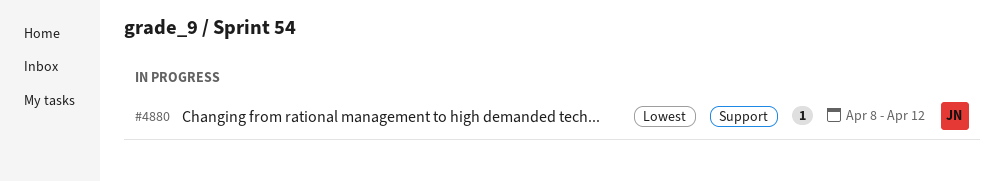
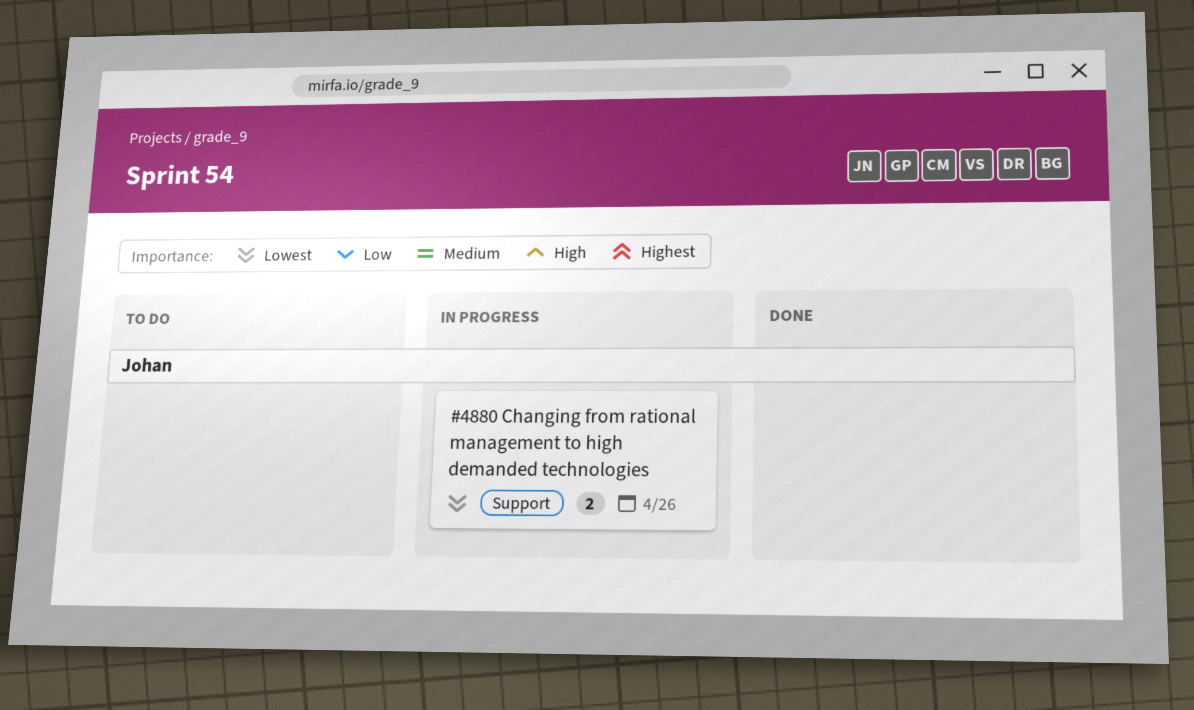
#4880, estimate: 1 -> 2
#4880, due: Apr 12 -> Apr 26

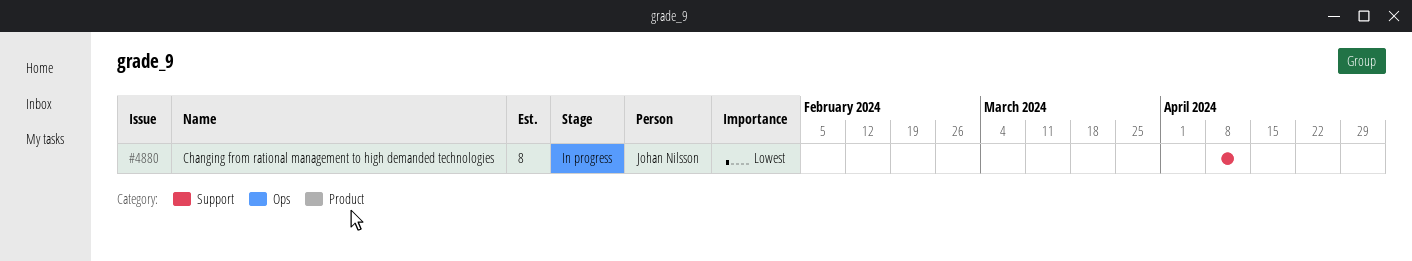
#4880, estimate: 2 -> 8
#4880, due: Apr 26 -> Apr 12

